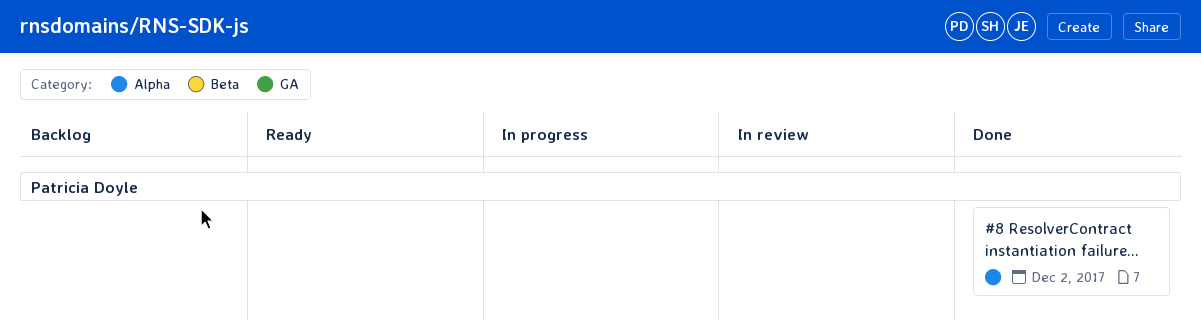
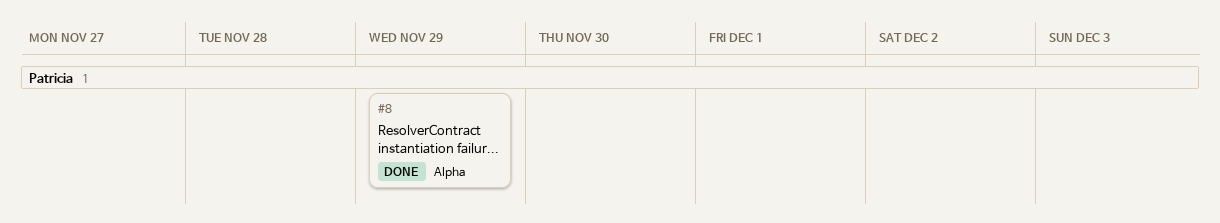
#8, due: Dec 2 -> Nov 29

